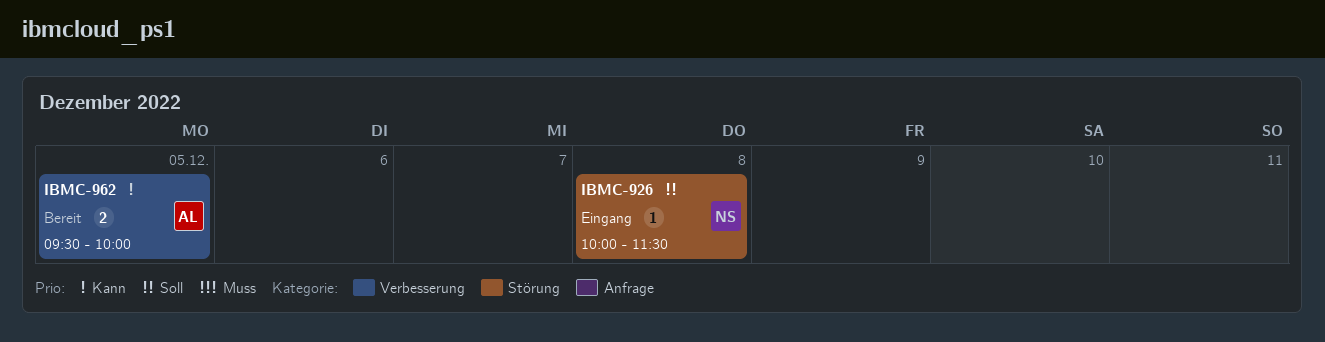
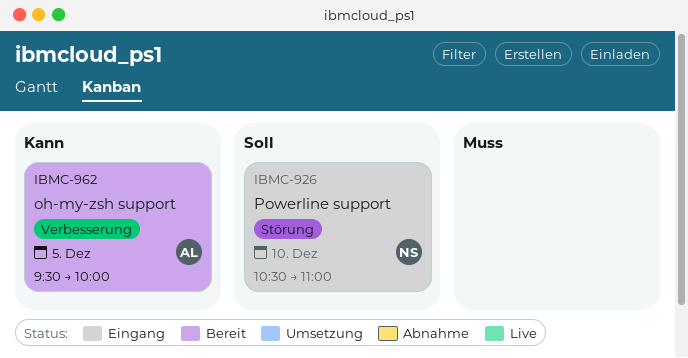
IBMC-926, day: Dec 8 -> Dec 10
IBMC-926, begins: 10:00 -> 10:30
IBMC-926, ends: 11:30 -> 11:00

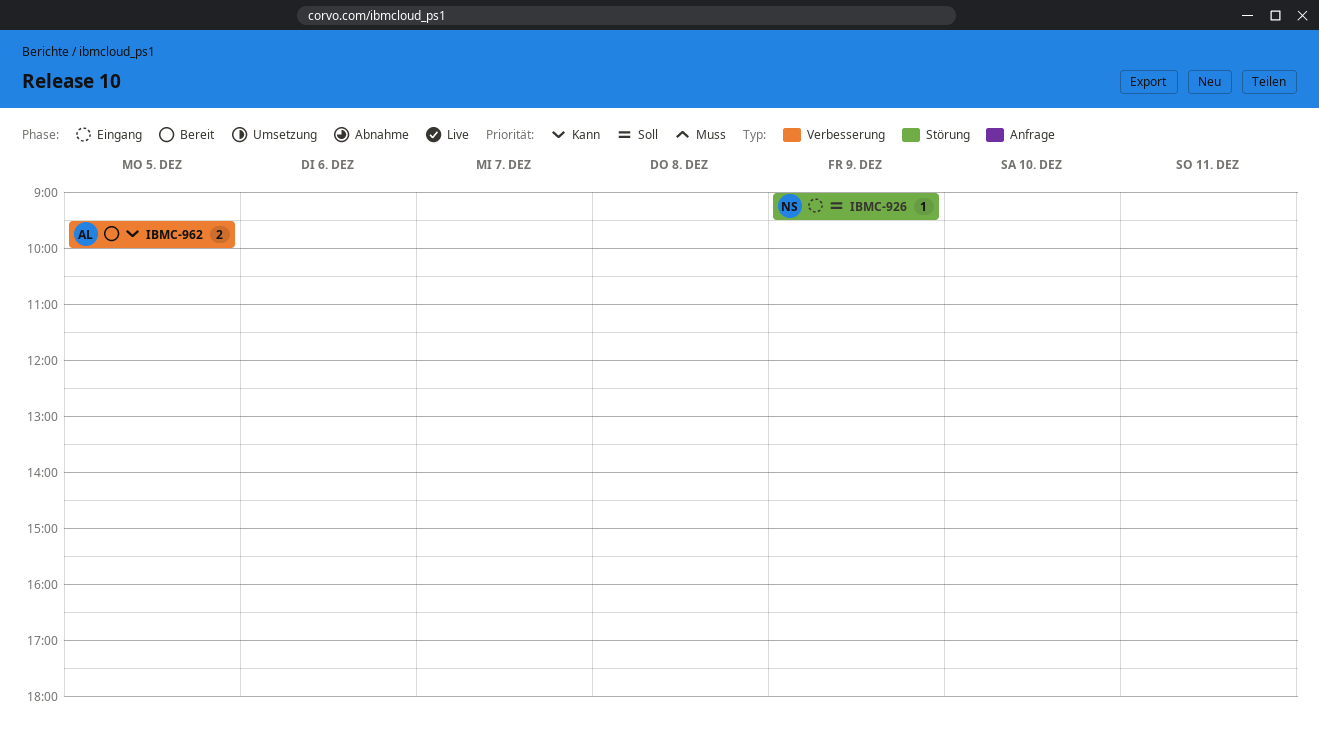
IBMC-926, day: Dec 10 -> Dec 9
IBMC-926, begins: 10:30 -> 09:00
IBMC-926, ends: 11:00 -> 09:30

